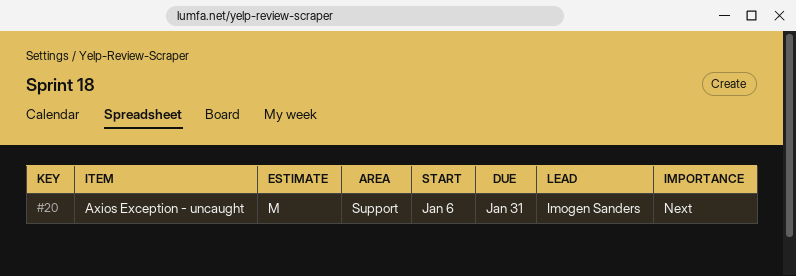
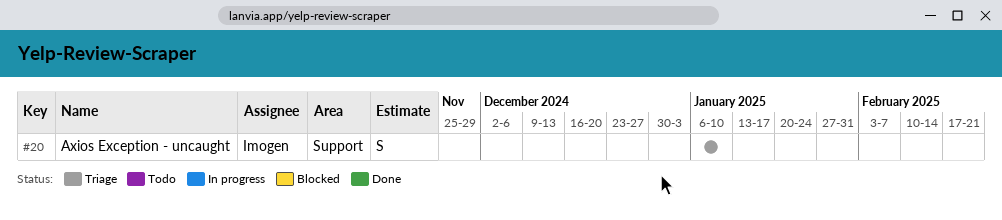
#20, estimate: M -> S
#20, due: Jan 31 -> Jan 10

